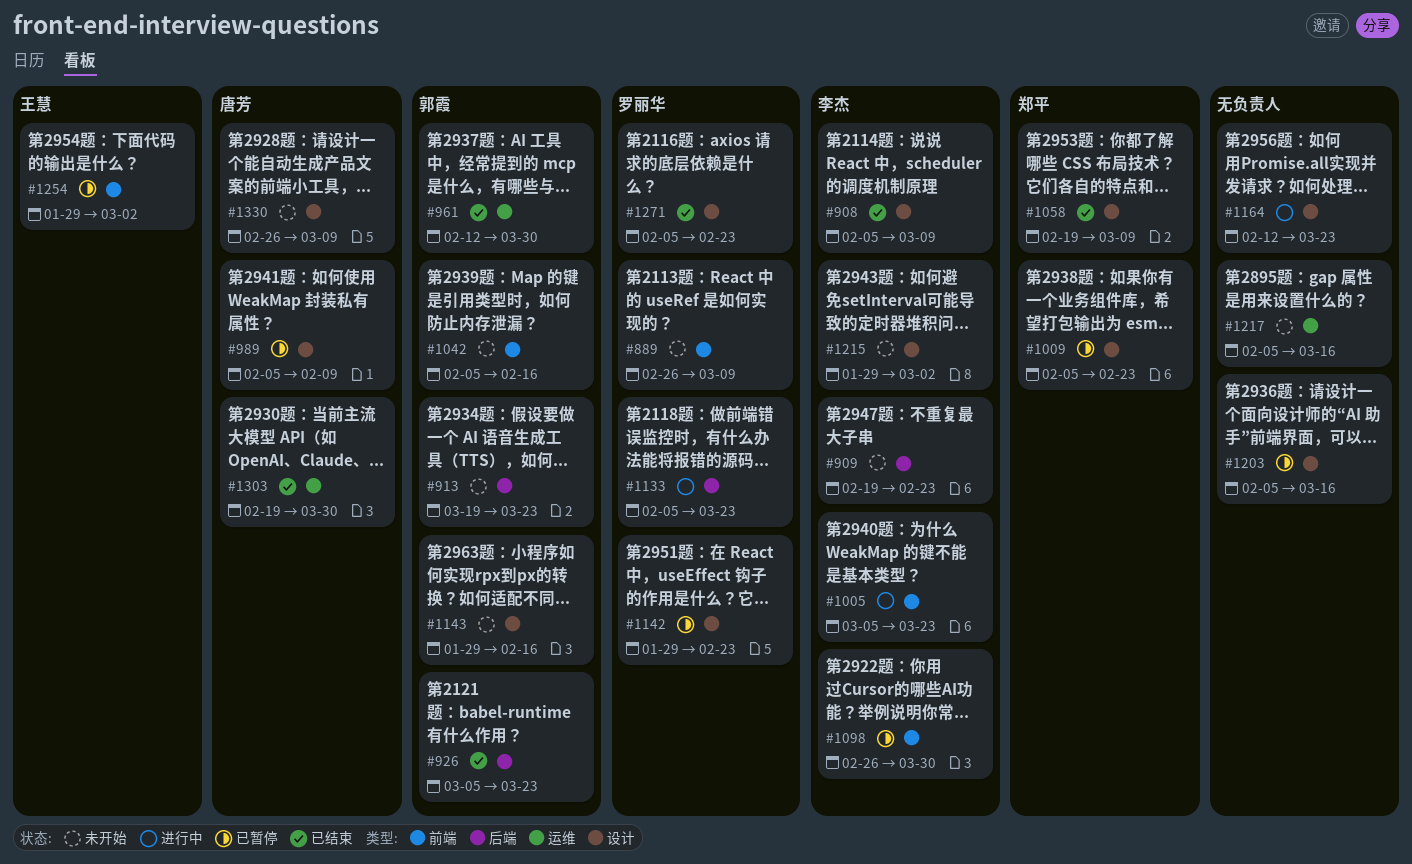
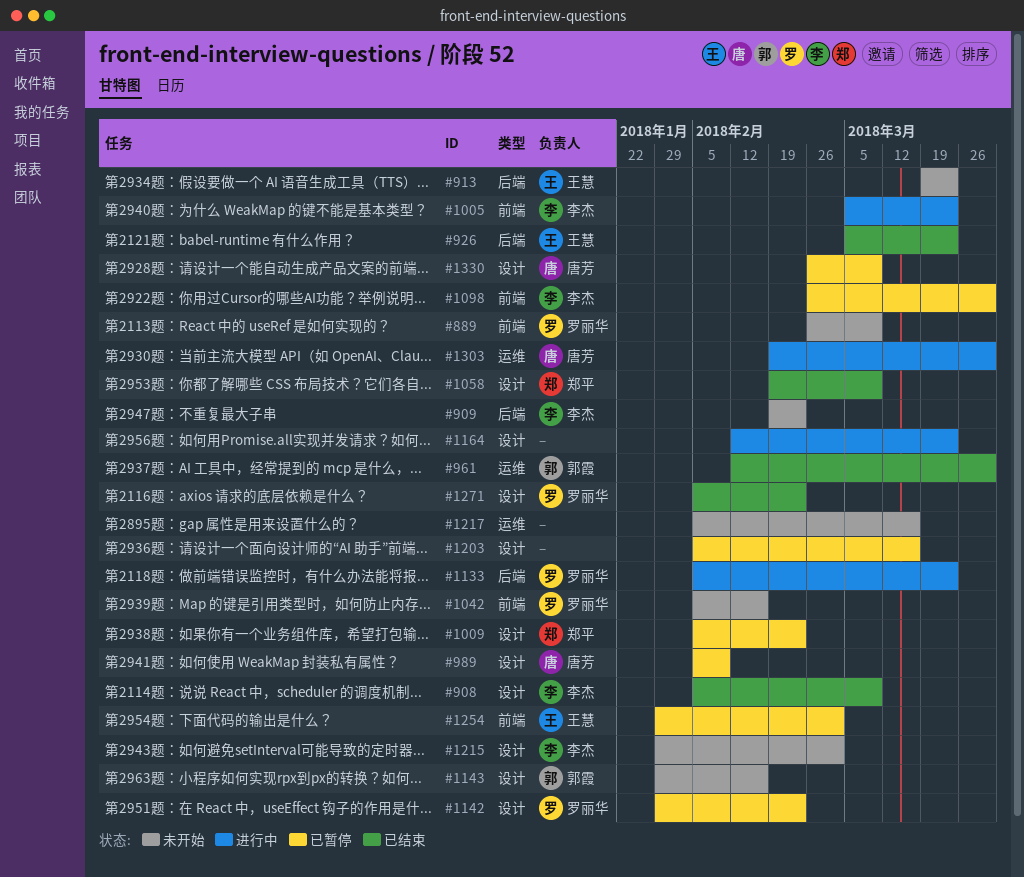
#913, owner: 郭霞 -> 王慧
#926, owner: 郭霞 -> 王慧
#1042, owner: 郭霞 -> 罗丽华
#1303, status: 已结束 -> 进行中
#1330, status: 未开始 -> 已暂停

